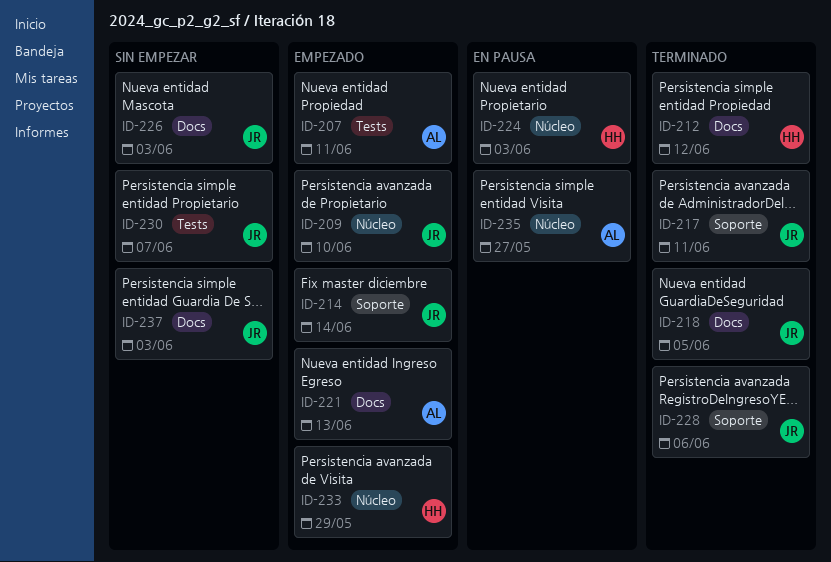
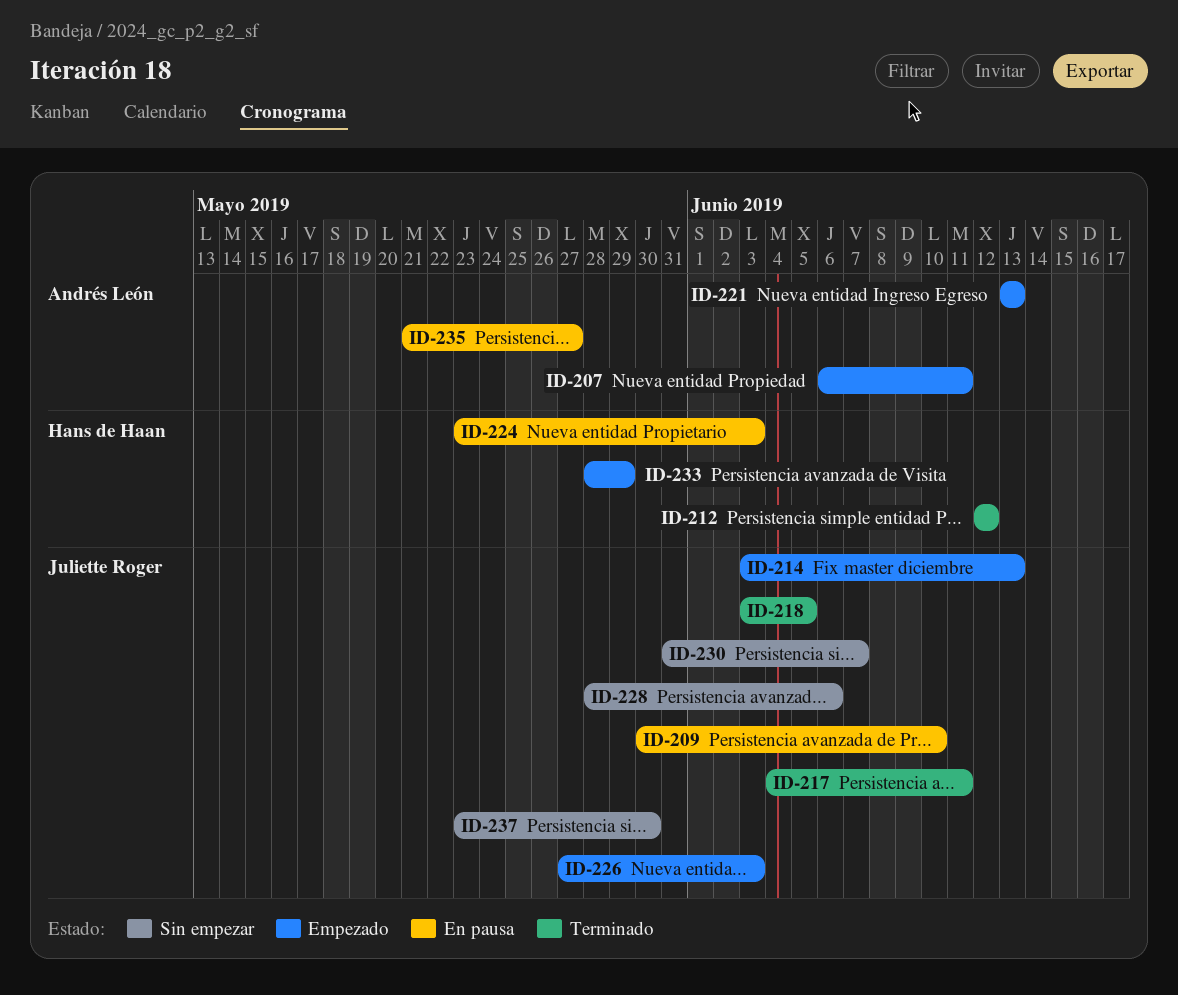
ID-209, status: Empezado -> En pausa
ID-214, due: Jun 14 -> Jun 13
ID-226, status: Sin empezar -> Empezado
ID-228, status: Terminado -> Sin empezar
ID-237, due: Jun 3 -> May 30

